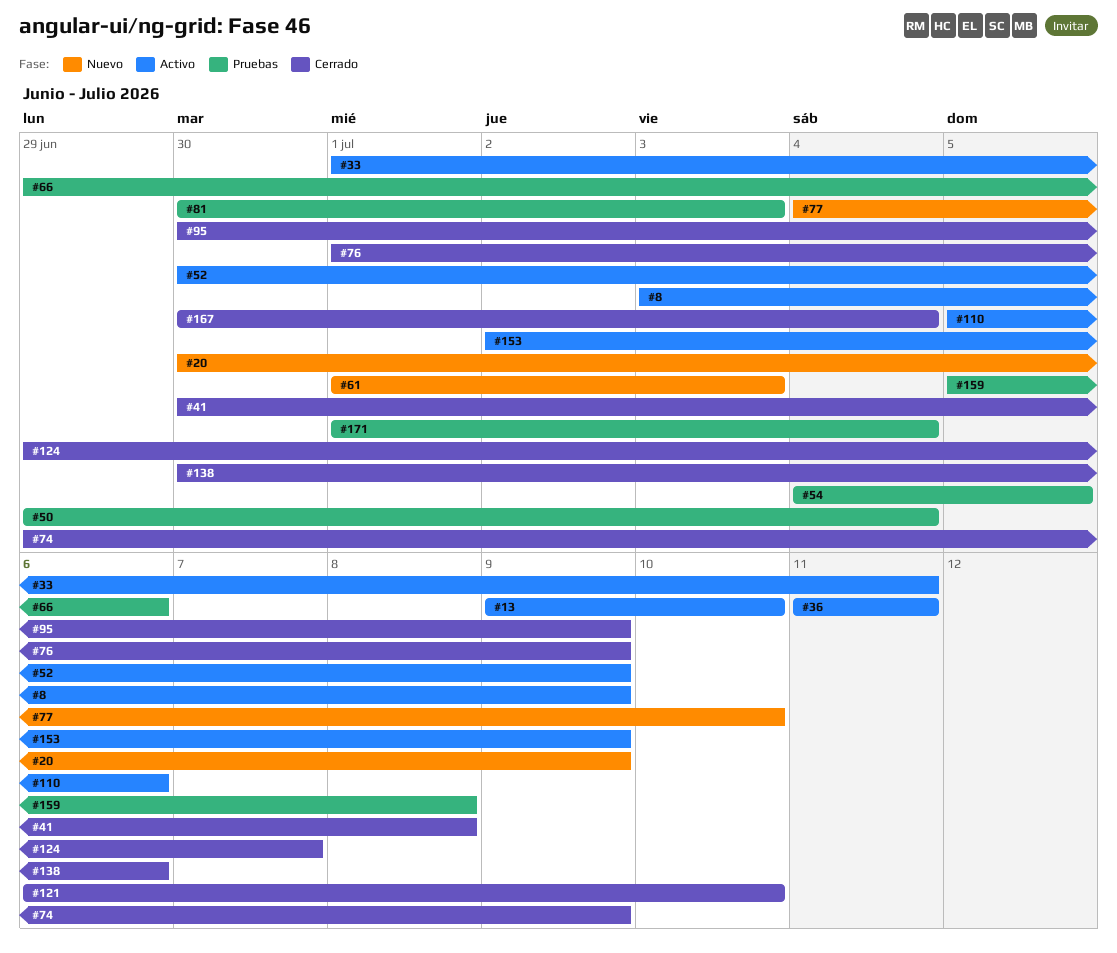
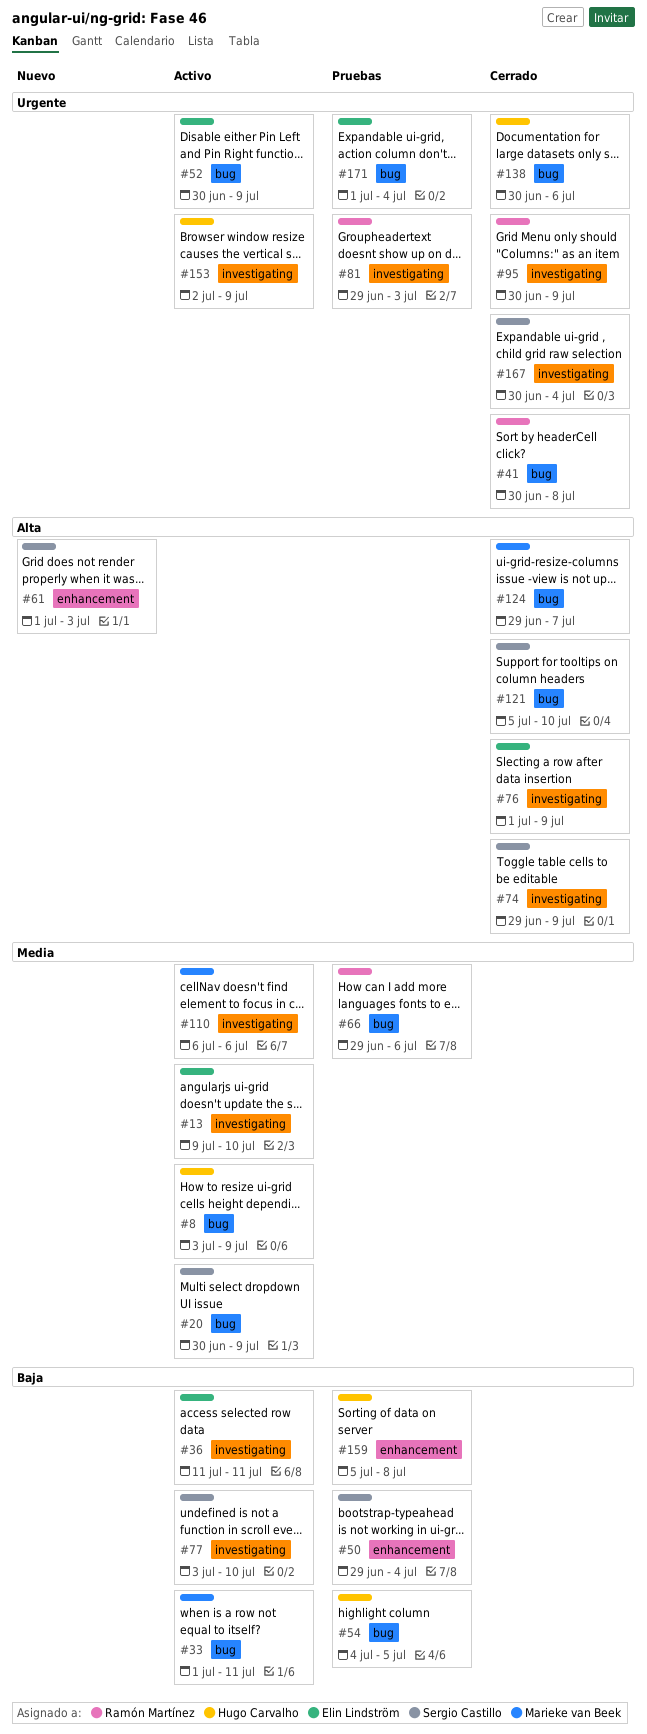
#20, status: Nuevo -> Activo
#77, status: Nuevo -> Activo
#77, start: Jul 4 -> Jul 3
#81, start: Jun 30 -> Jun 29
#110, start: Jul 5 -> Jul 6
#121, start: Jul 6 -> Jul 5

